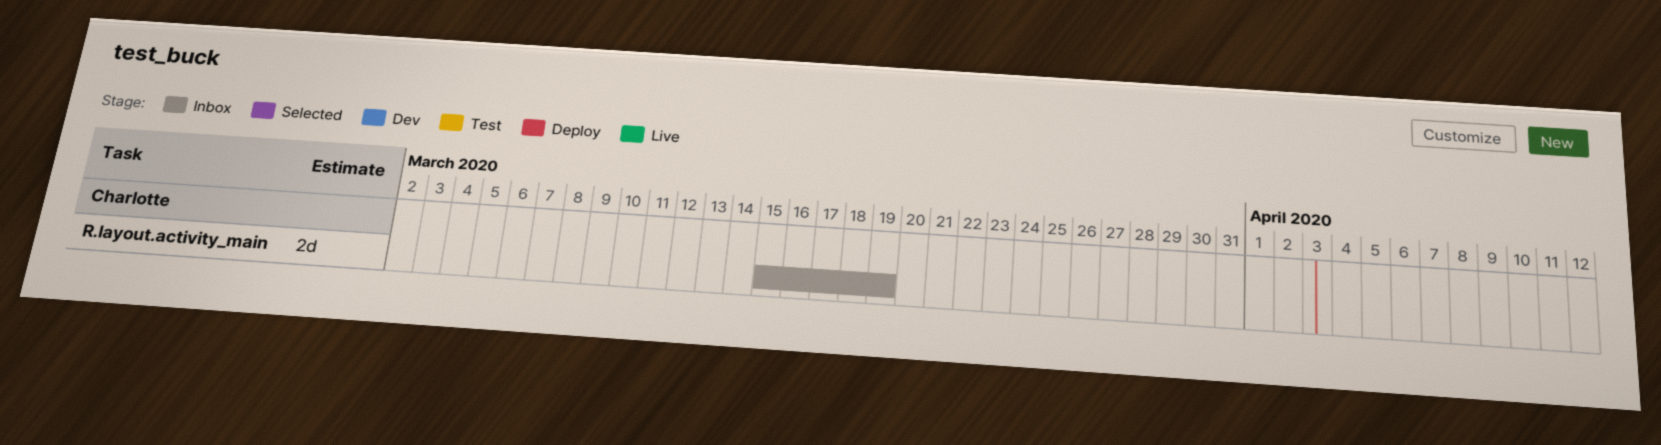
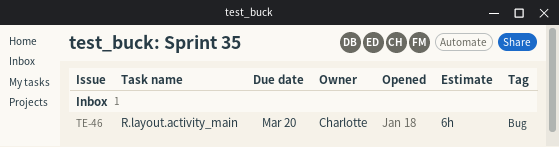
R.layout.activity_main, estimate: 2d -> 6h
R.layout.activity_main, due: Mar 19 -> Mar 20

